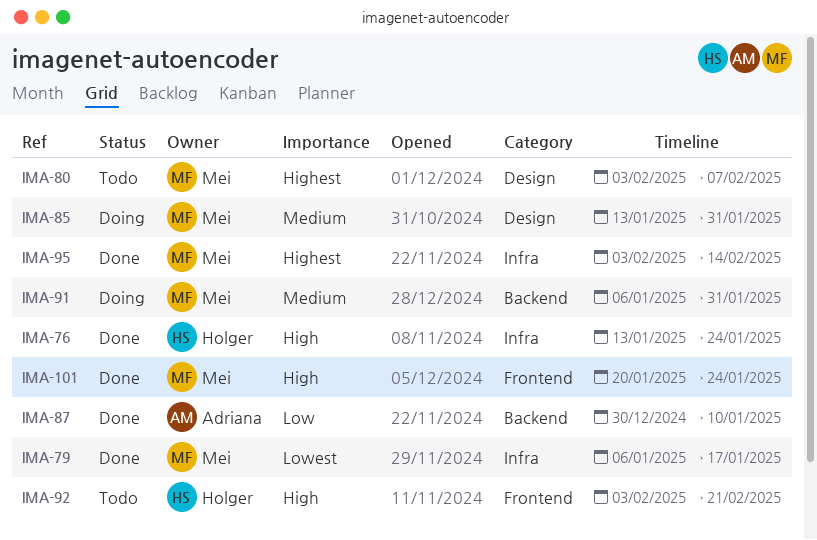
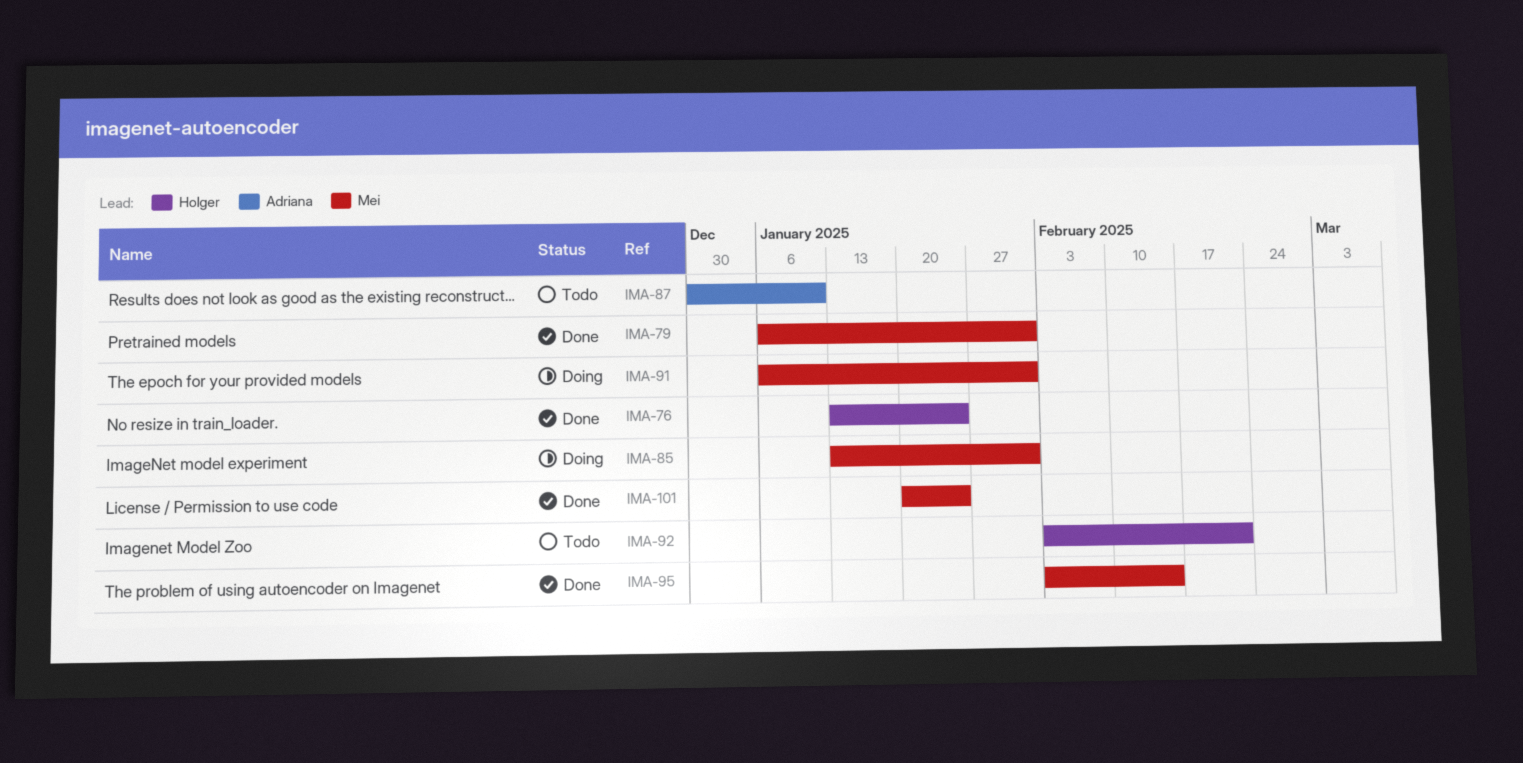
IMA-79, due: Jan 17 -> Jan 31
IMA-80: present -> none
IMA-87, status: Done -> Todo

